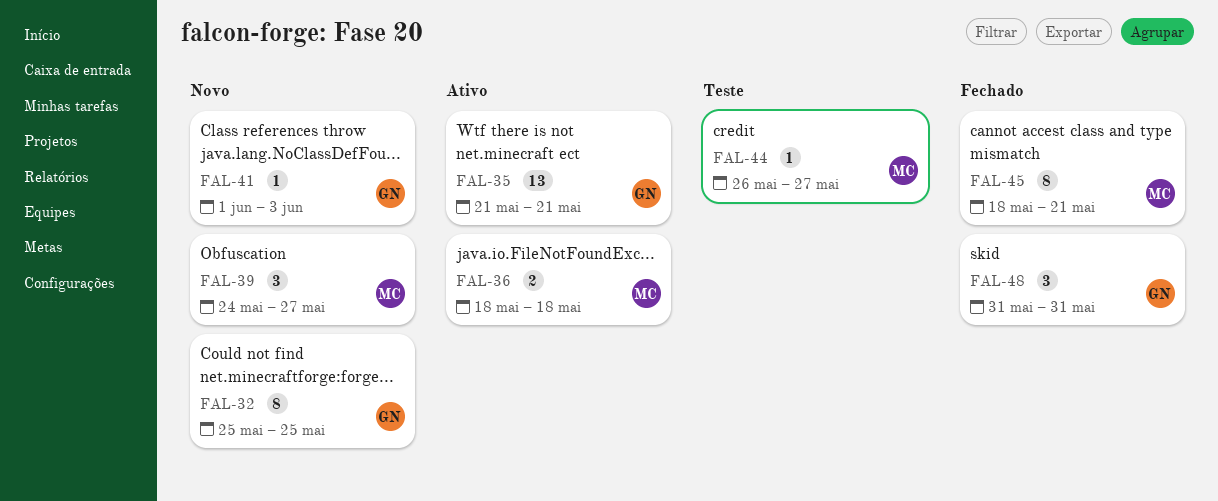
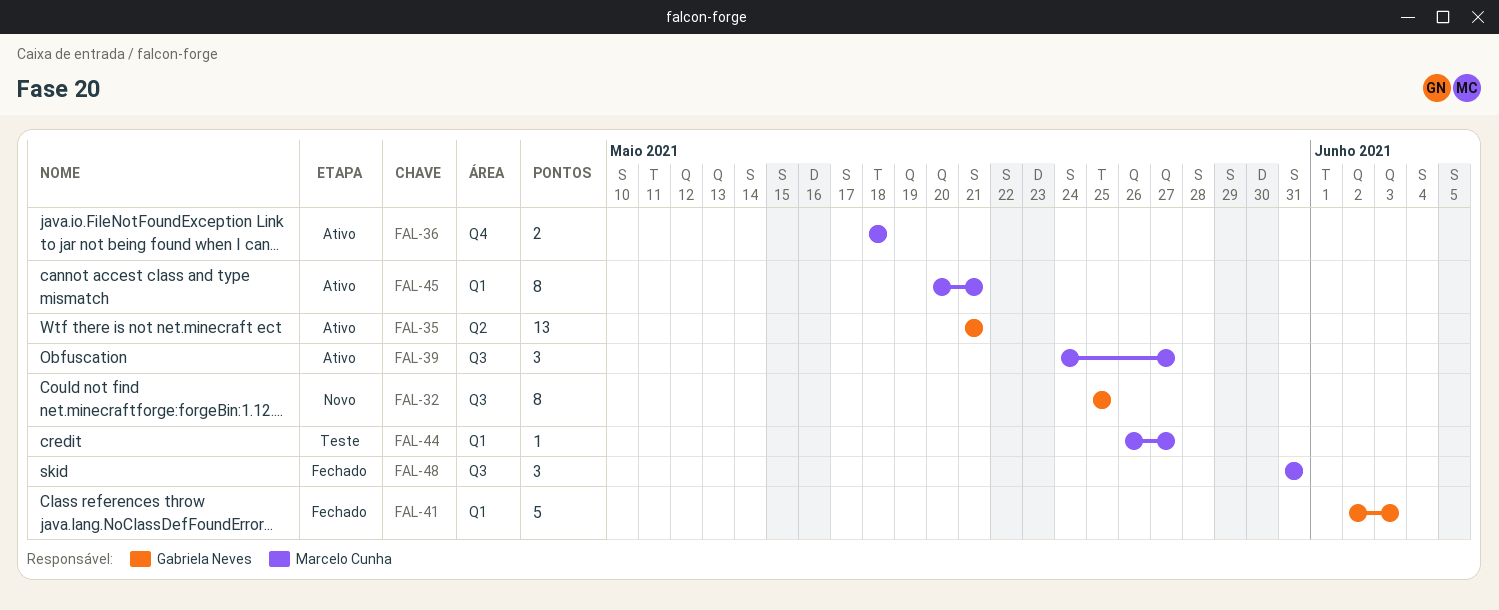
FAL-39, status: Novo -> Ativo
FAL-41, status: Novo -> Fechado
FAL-41, estimate: 1 -> 5
FAL-41, start: Jun 1 -> Jun 2
FAL-45, status: Fechado -> Ativo
FAL-45, start: May 18 -> May 20
FAL-48, owner: Gabriela Neves -> Marcelo Cunha

